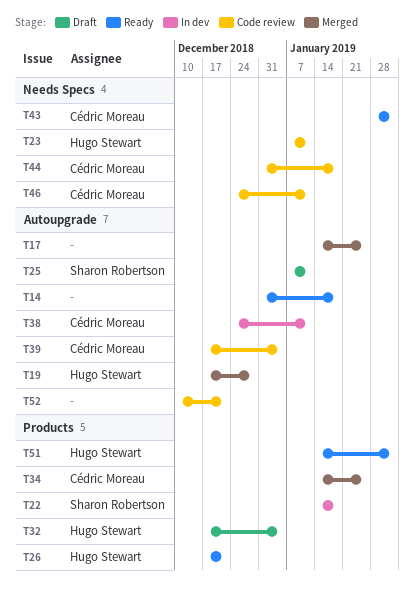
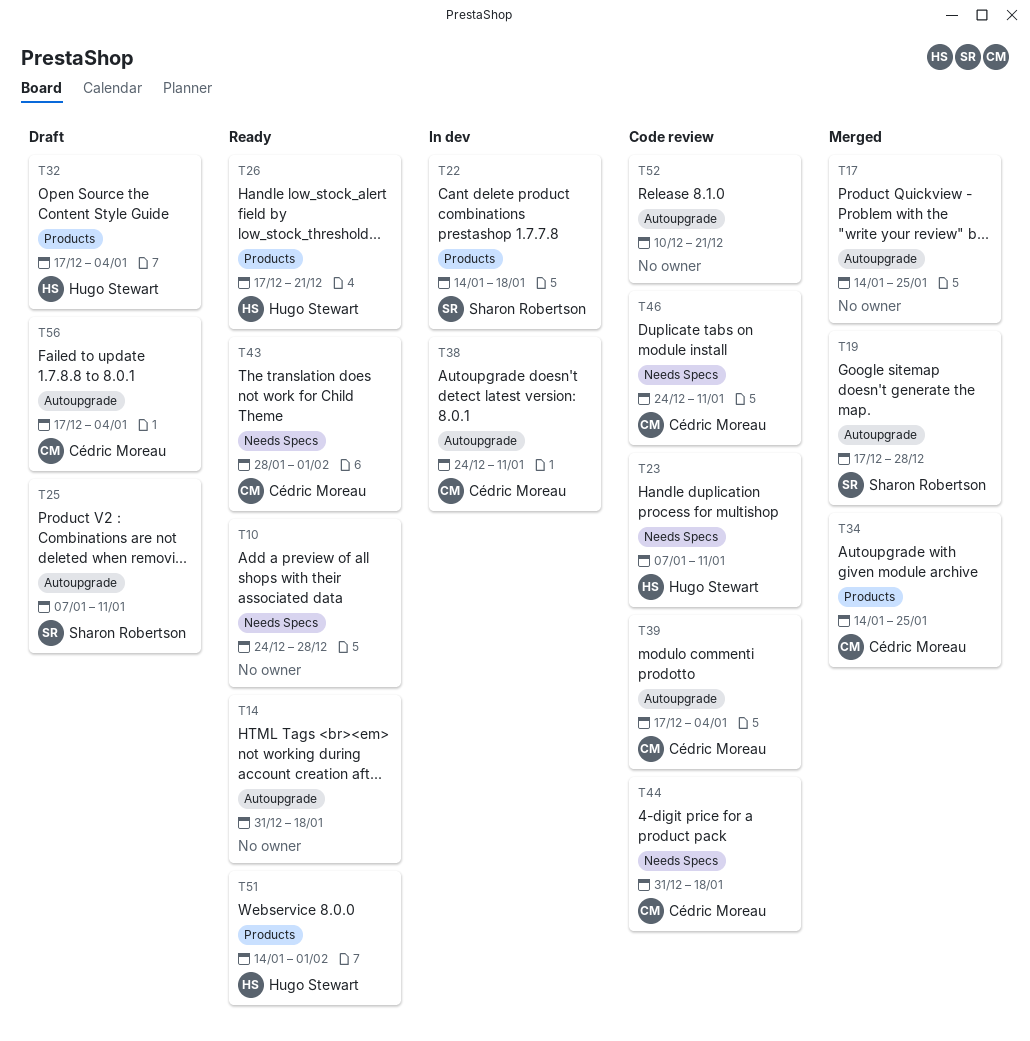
T10: none -> present
T19, owner: Hugo Stewart -> Sharon Robertson
T56: none -> present

